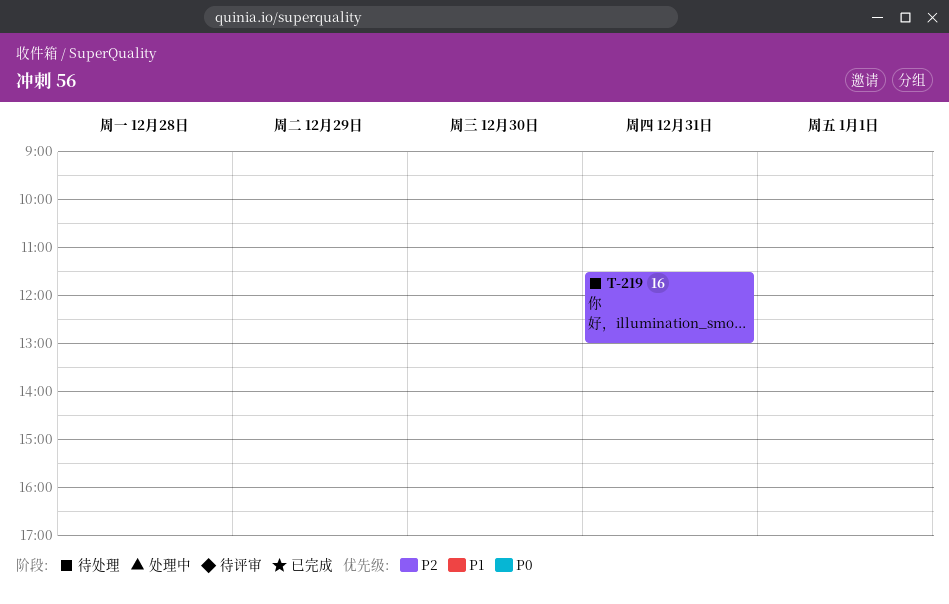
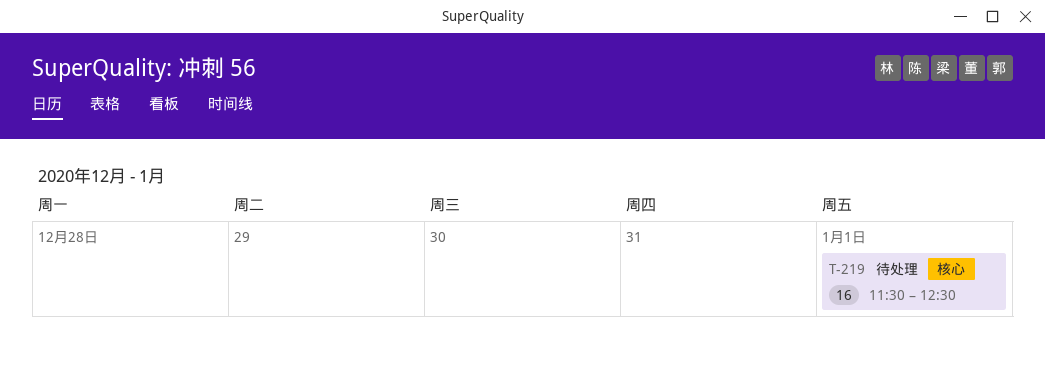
T-219, day: Dec 31 -> Jan 1
T-219, ends: 13:00 -> 12:30

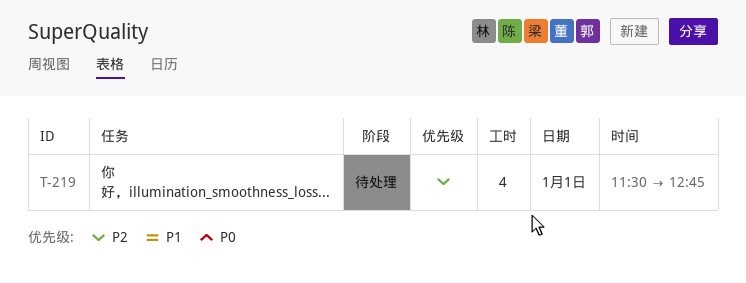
T-219, estimate: 16 -> 4
T-219, ends: 12:30 -> 12:45

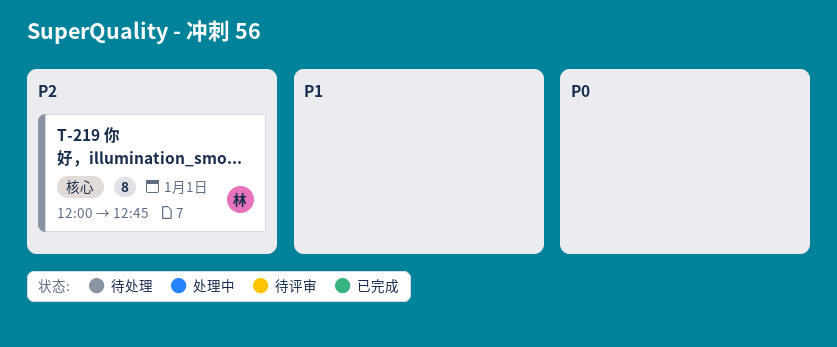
T-219, estimate: 4 -> 8
T-219, begins: 11:30 -> 12:00

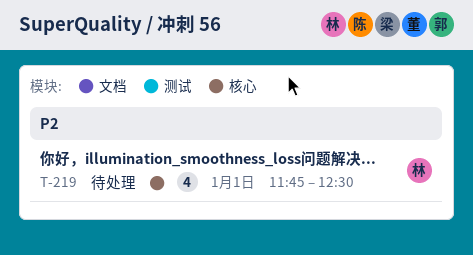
T-219, estimate: 8 -> 4
T-219, begins: 12:00 -> 11:45
T-219, ends: 12:45 -> 12:30

